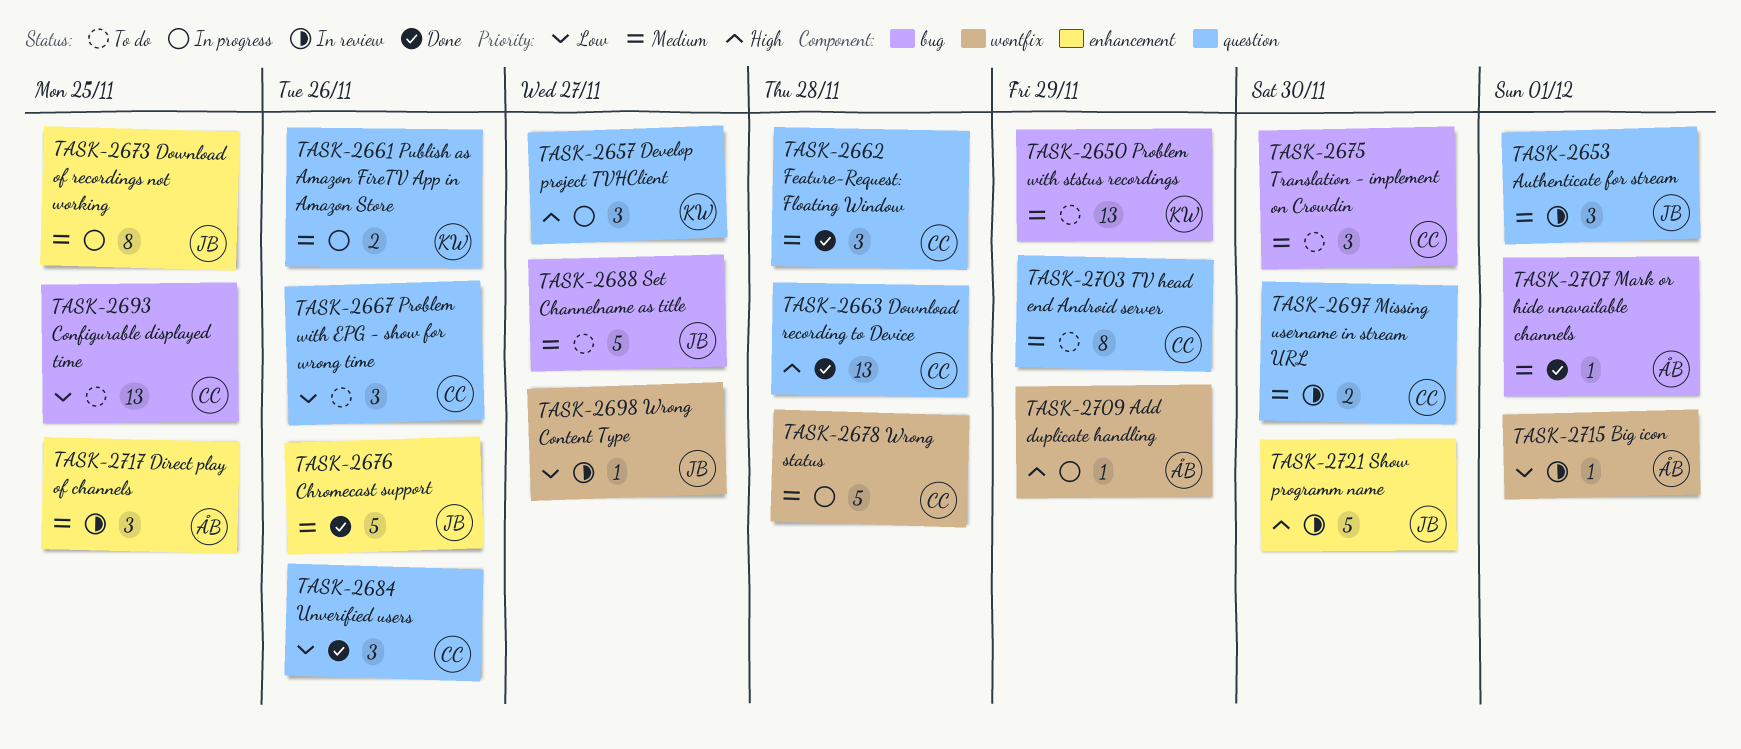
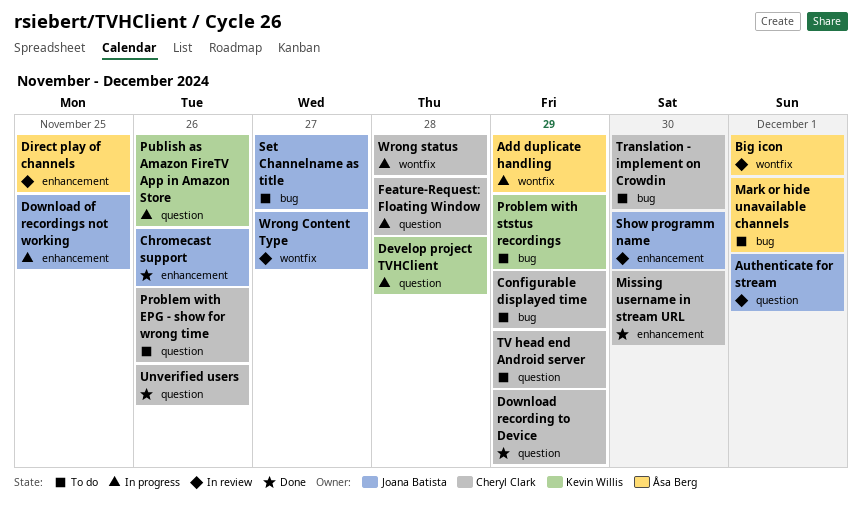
Configurable displayed time, due: Nov 25 -> Nov 29
Develop project TVHClient, due: Nov 27 -> Nov 28
Download recording to Device, due: Nov 28 -> Nov 29
Feature-Request: Floating Window, status: Done -> In progress
Mark or hide unavailable channels, status: Done -> To do
Missing username in stream URL, status: In review -> Done
Missing username in stream URL, label: question -> enhancement

